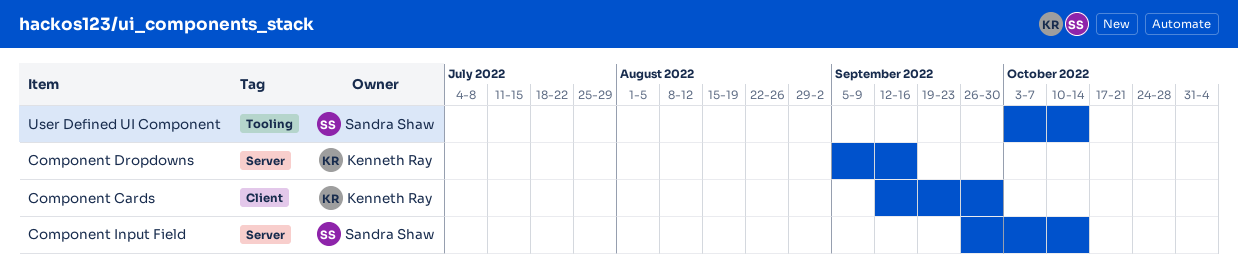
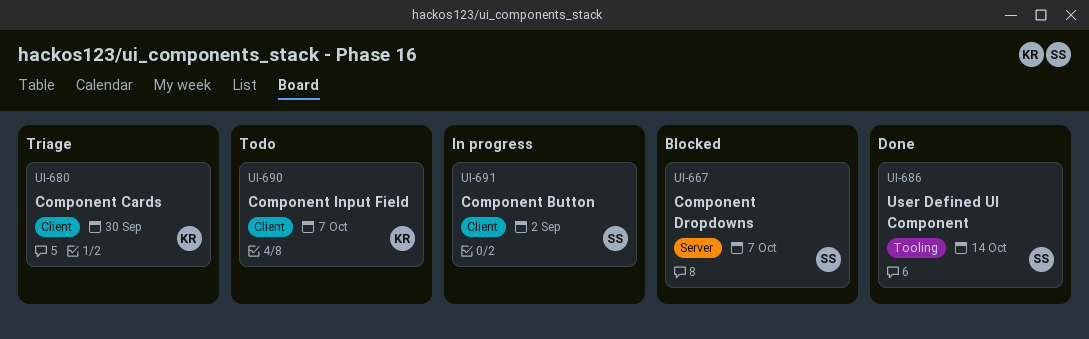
Component Button: none -> present
Component Dropdowns, owner: Kenneth Ray -> Sandra Shaw
Component Dropdowns, due: Sep 16 -> Oct 7
Component Input Field, owner: Sandra Shaw -> Kenneth Ray
Component Input Field, label: Server -> Client
Component Input Field, due: Oct 14 -> Oct 7

